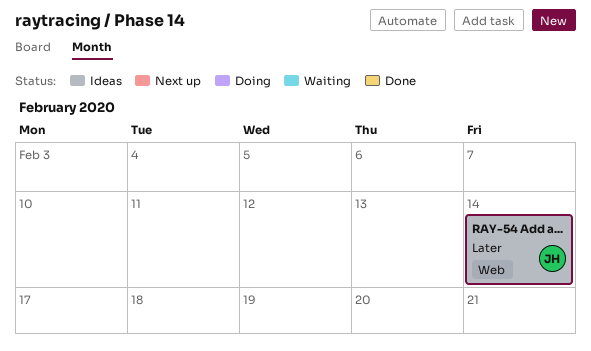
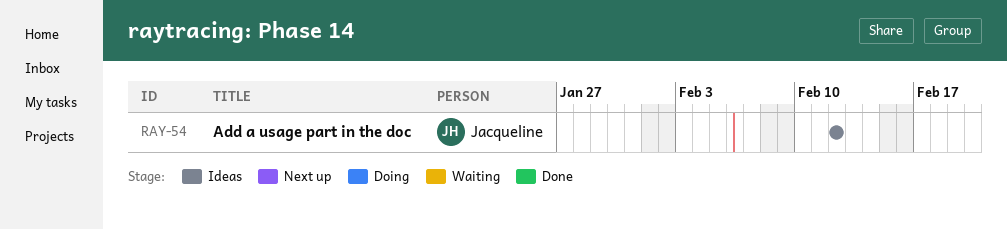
RAY-54, due: Feb 14 -> Feb 12

